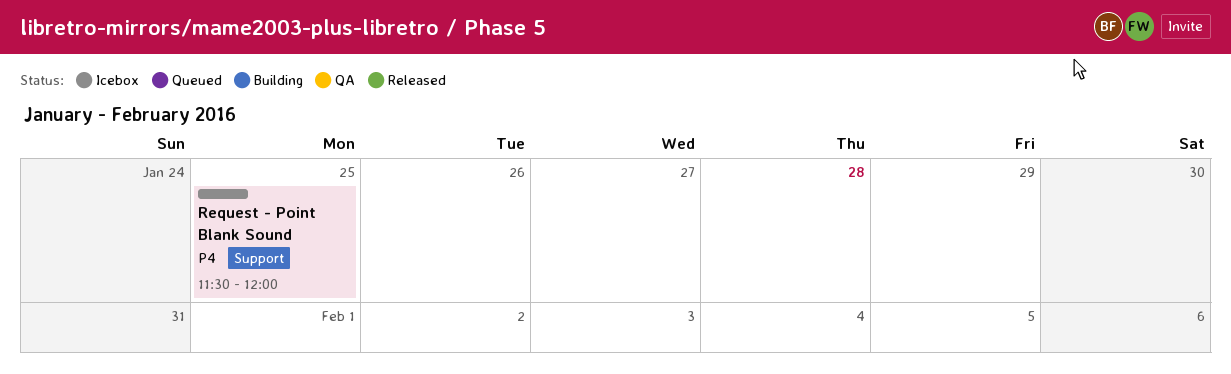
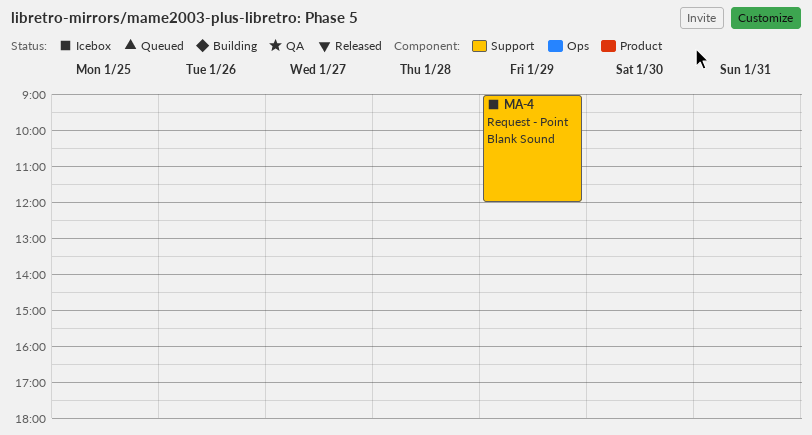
Request - Point Blank Sound, day: Jan 25 -> Jan 29
Request - Point Blank Sound, begins: 11:30 -> 09:00

